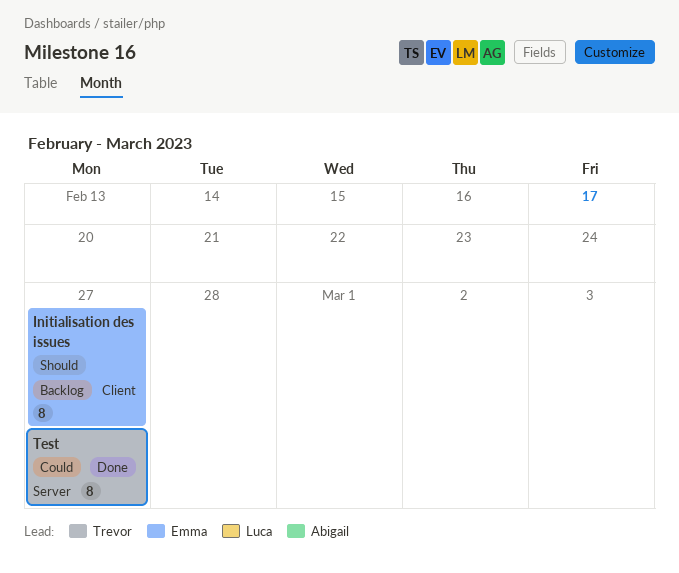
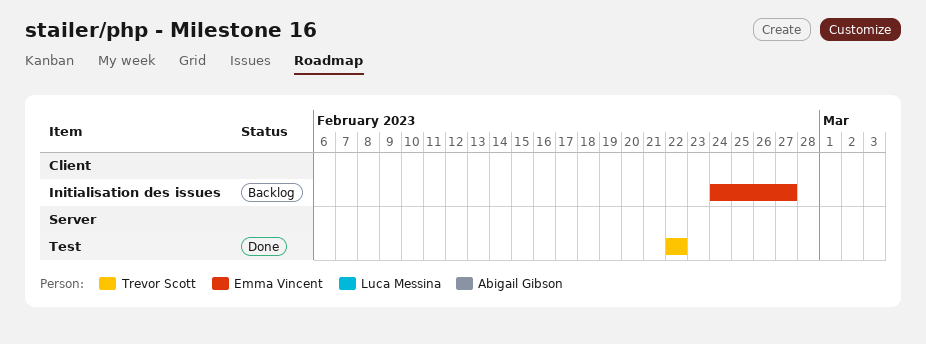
Test, due: Feb 27 -> Feb 22

